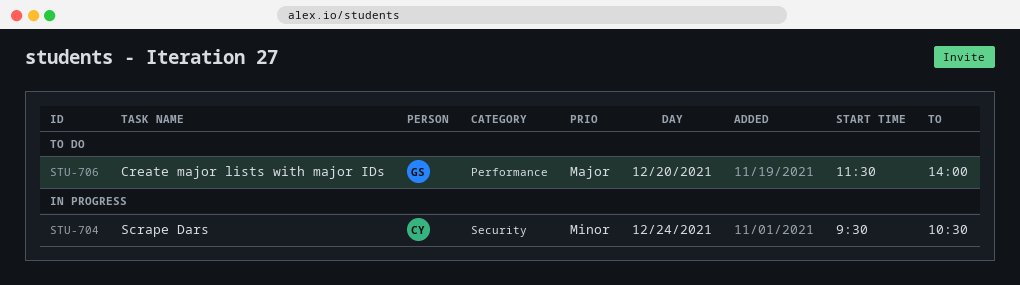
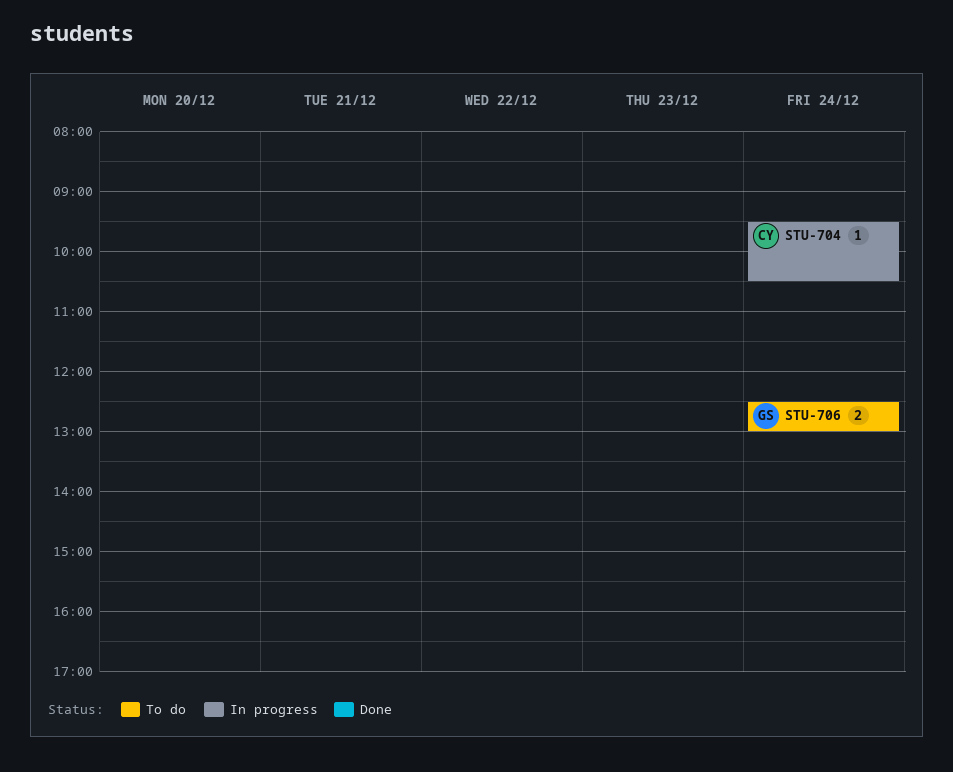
STU-706, day: Dec 20 -> Dec 24
STU-706, begins: 11:30 -> 12:30
STU-706, ends: 14:00 -> 13:00

